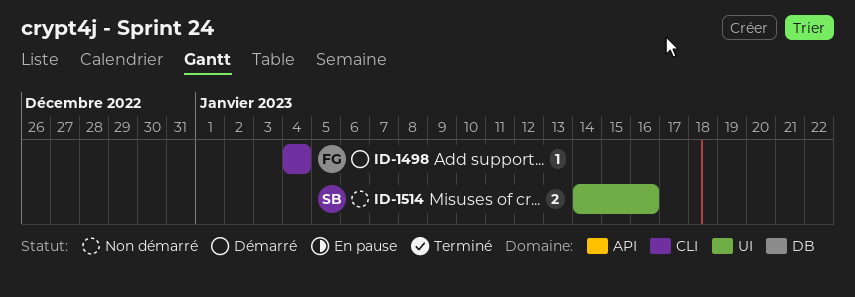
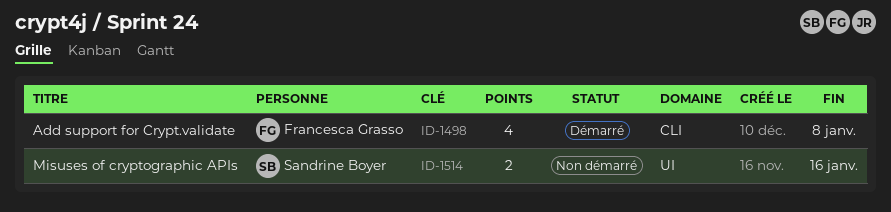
ID-1498, estimate: 1 -> 4
ID-1498, due: Jan 4 -> Jan 8

